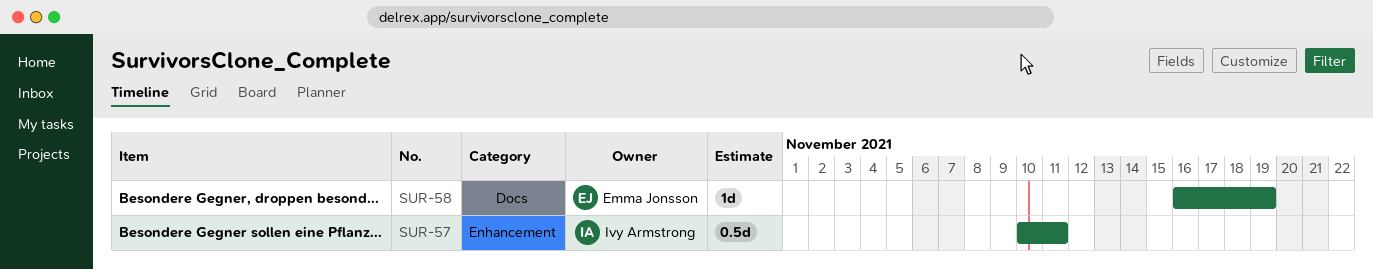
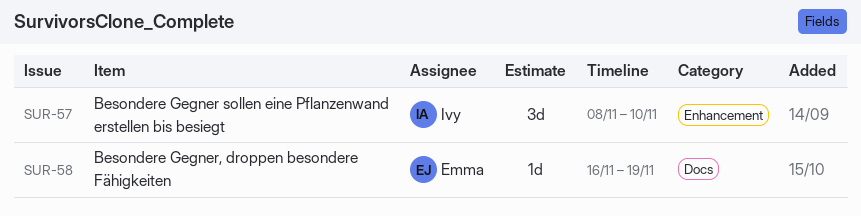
SUR-57, estimate: 0.5d -> 3d
SUR-57, start: Nov 10 -> Nov 8
SUR-57, due: Nov 11 -> Nov 10

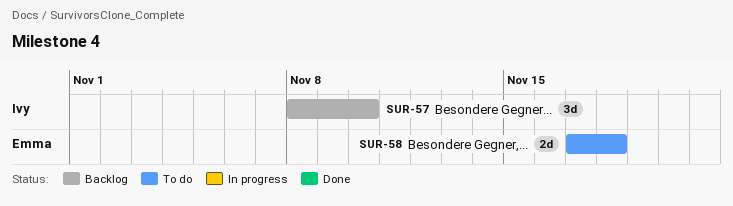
SUR-58, estimate: 1d -> 2d
SUR-58, start: Nov 16 -> Nov 17
SUR-58, due: Nov 19 -> Nov 18

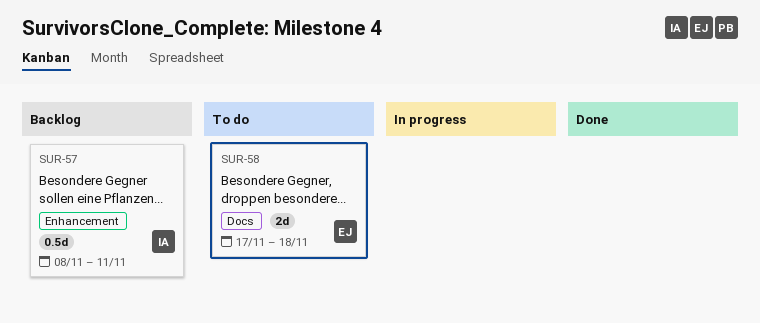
SUR-57, estimate: 3d -> 0.5d
SUR-57, due: Nov 10 -> Nov 11

